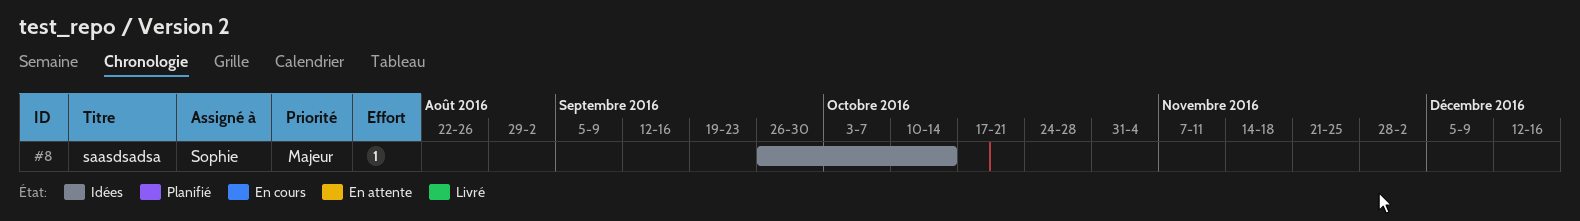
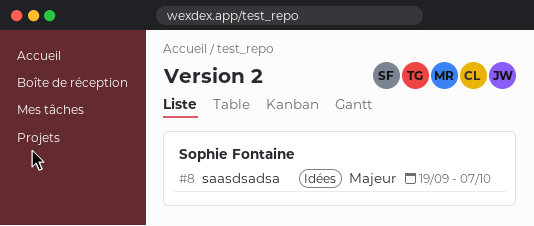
#8, start: Sep 26 -> Sep 19
#8, due: Oct 14 -> Oct 7

